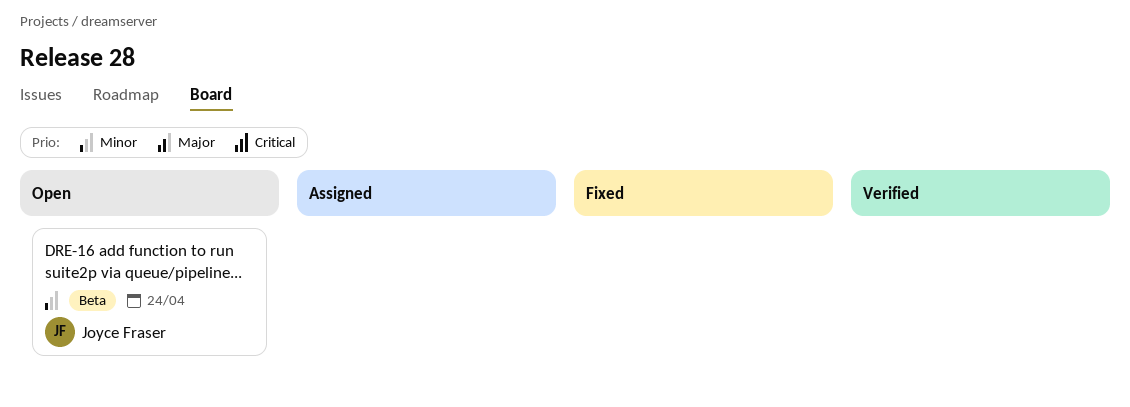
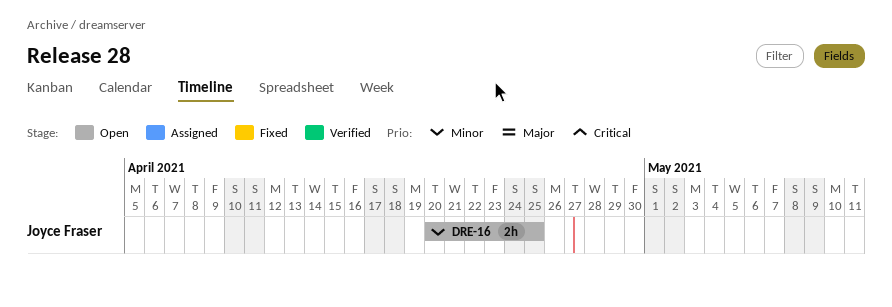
DRE-16, due: Apr 24 -> Apr 25

